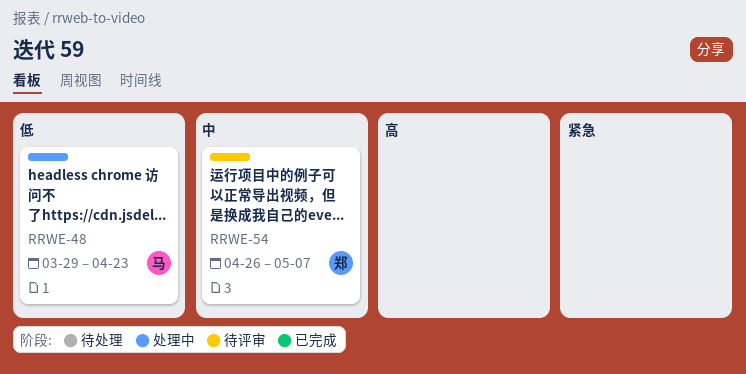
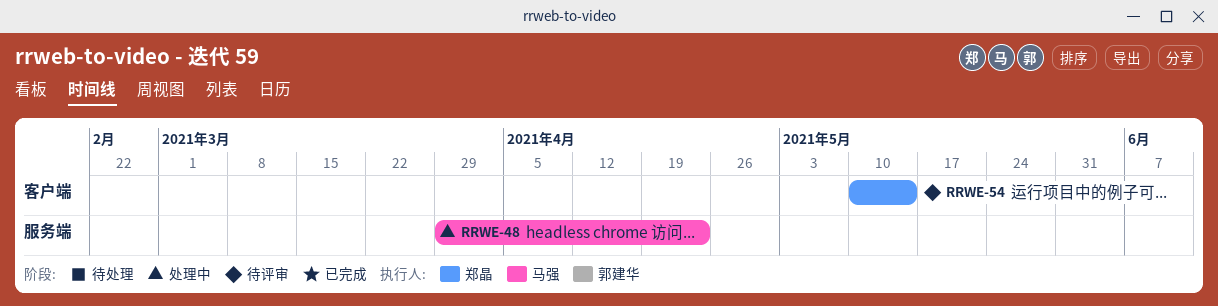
RRWE-54, start: Apr 26 -> May 10
RRWE-54, due: May 7 -> May 14

